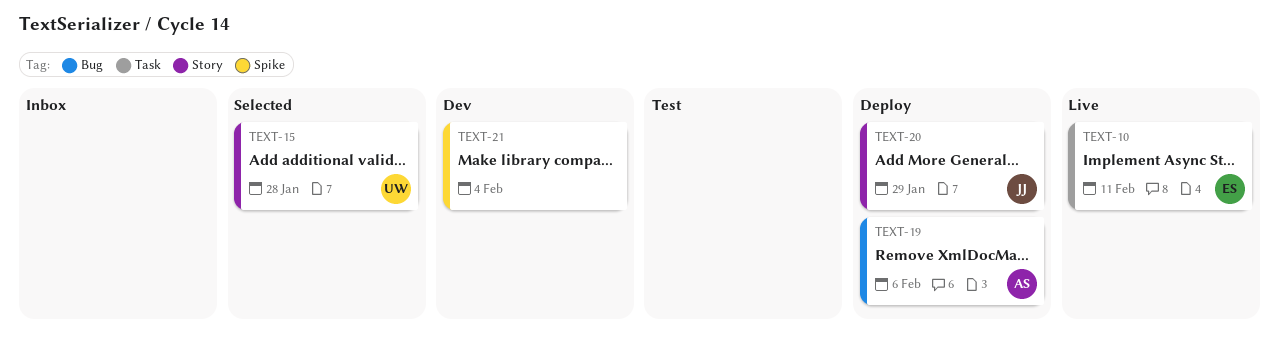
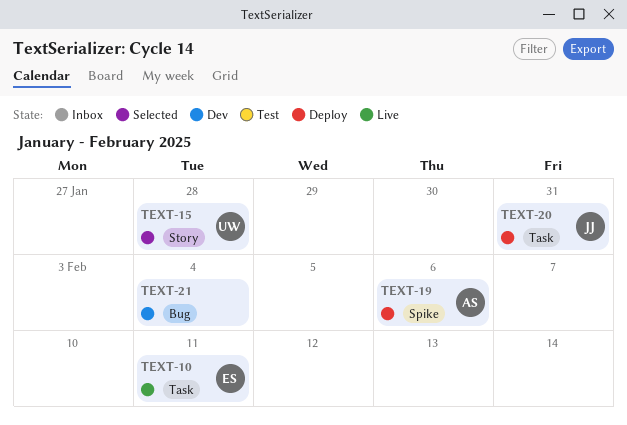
TEXT-19, label: Bug -> Spike
TEXT-20, label: Story -> Task
TEXT-20, due: Jan 29 -> Jan 31
TEXT-21, label: Spike -> Bug

